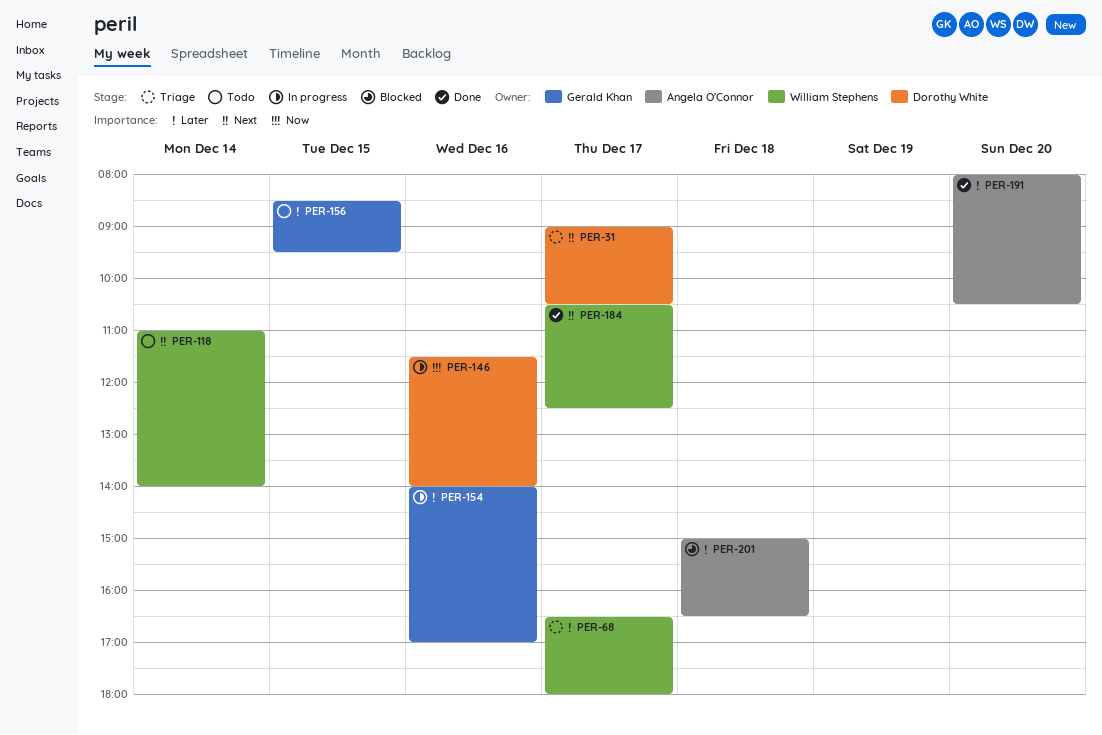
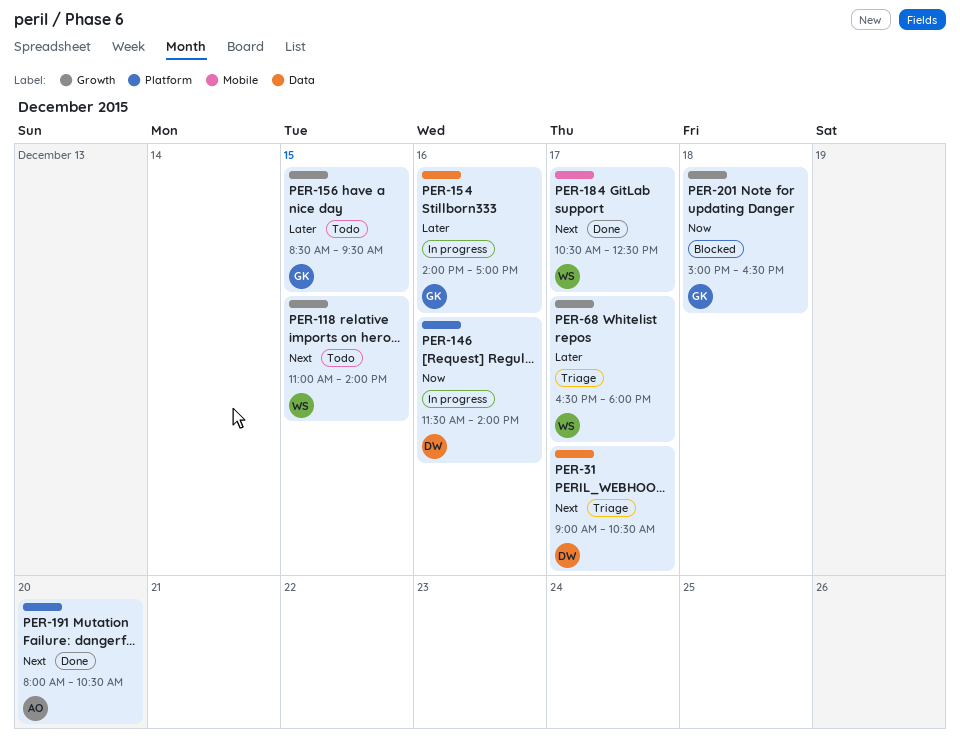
PER-118, day: Dec 14 -> Dec 15
PER-191, priority: Later -> Next
PER-201, owner: Angela O'Connor -> Gerald Khan
PER-201, priority: Later -> Now

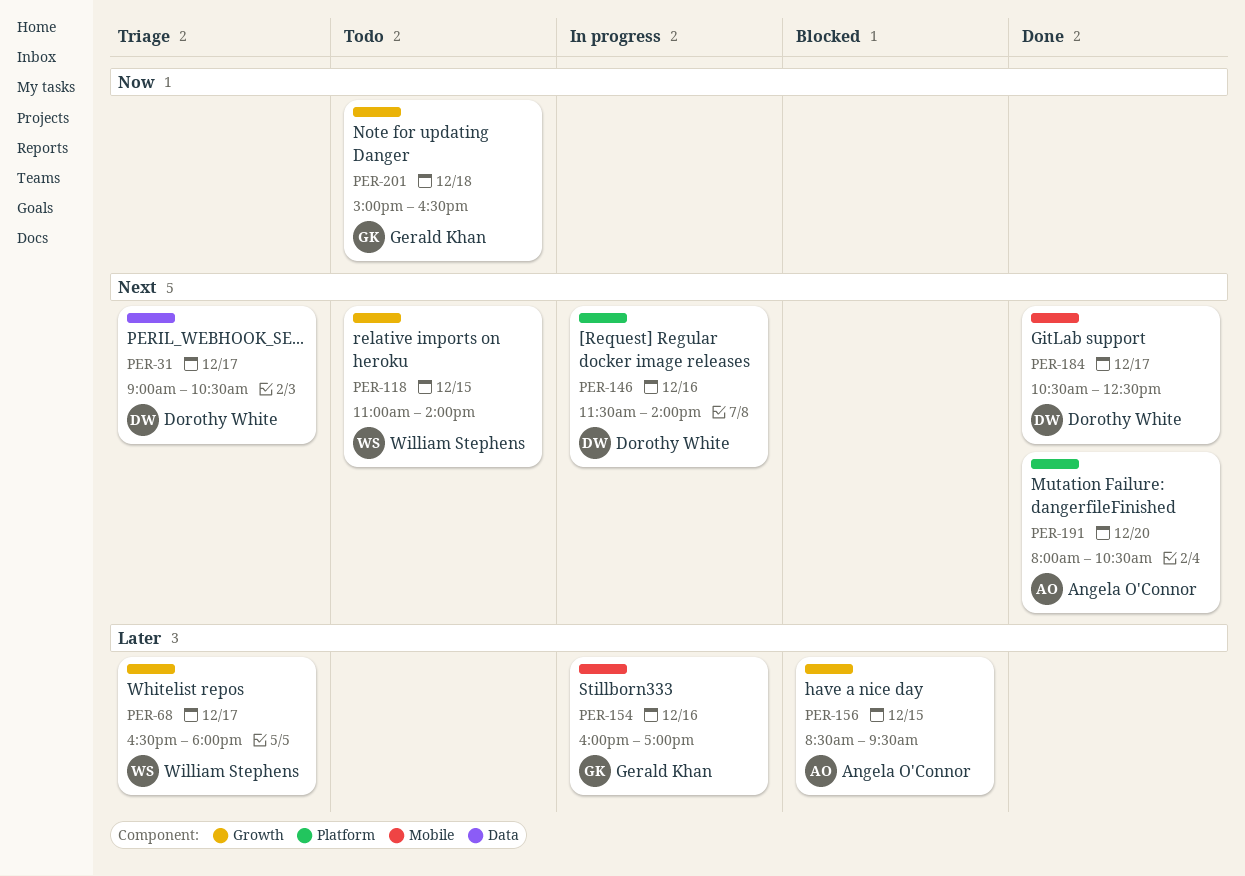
PER-146, priority: Now -> Next
PER-154, label: Data -> Mobile
PER-154, begins: 14:00 -> 16:00
PER-156, status: Todo -> Blocked
PER-156, owner: Gerald Khan -> Angela O'Connor
PER-184, owner: William Stephens -> Dorothy White
PER-201, status: Blocked -> Todo

